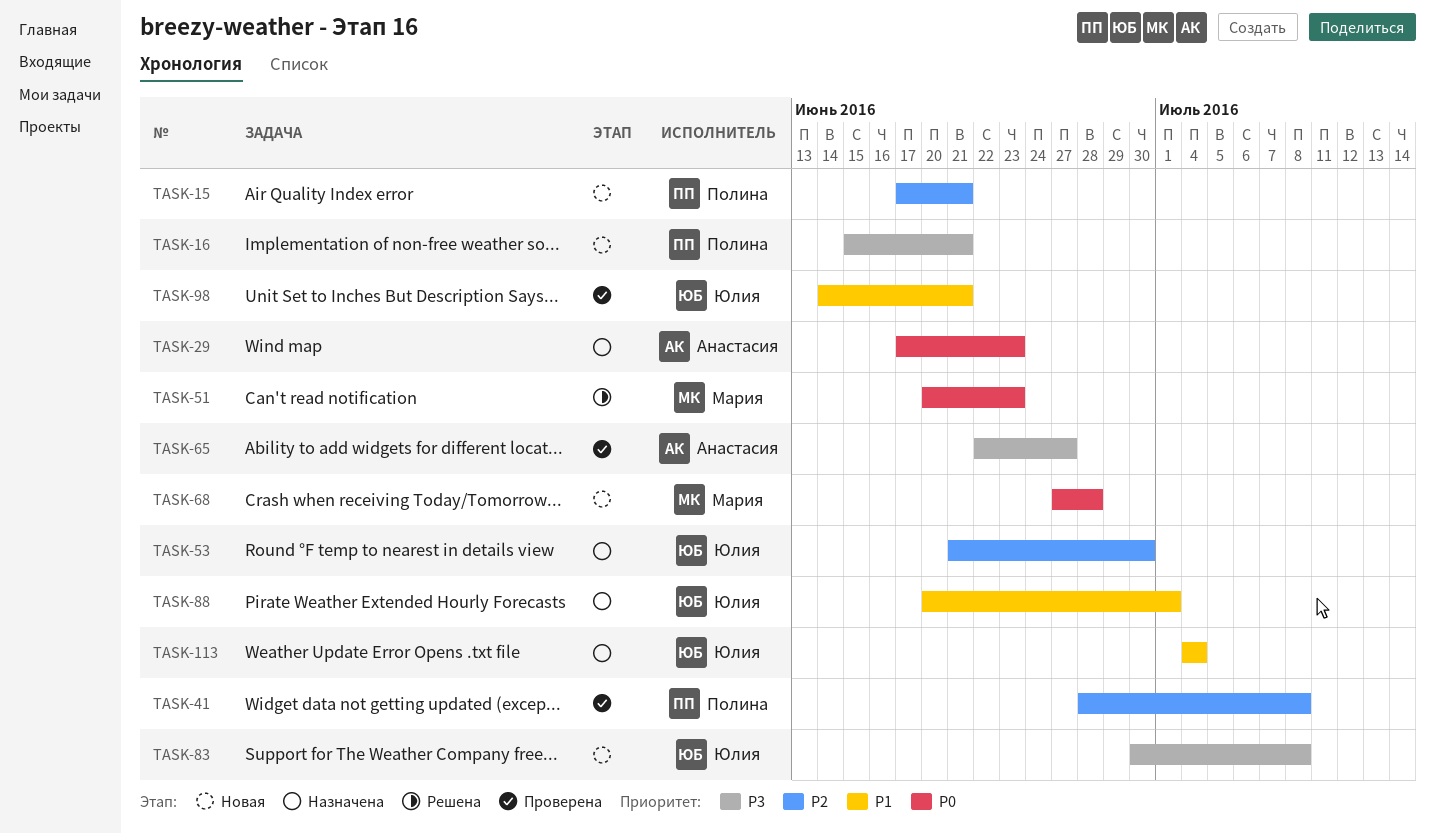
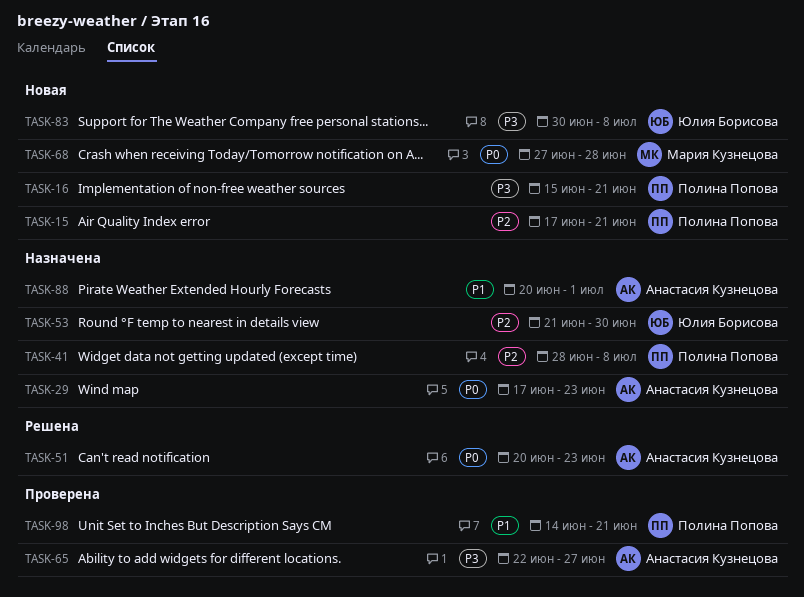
TASK-41, status: Проверена -> Назначена
TASK-51, owner: Мария Кузнецова -> Анастасия Кузнецова
TASK-88, owner: Юлия Борисова -> Анастасия Кузнецова
TASK-98, owner: Юлия Борисова -> Полина Попова
TASK-113: present -> none

